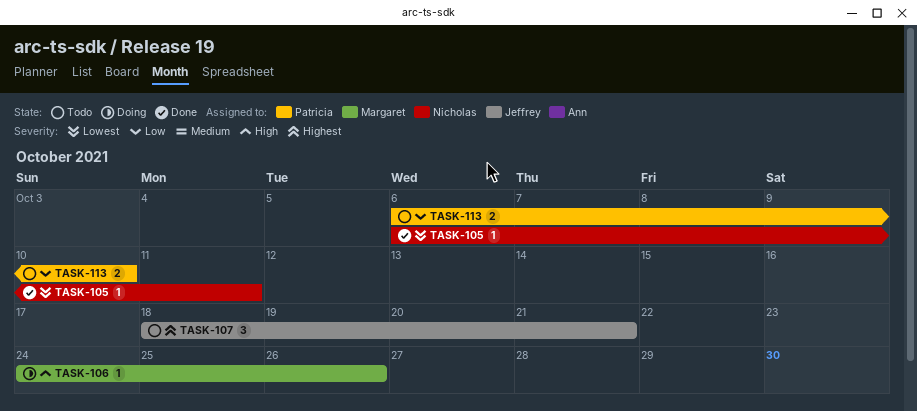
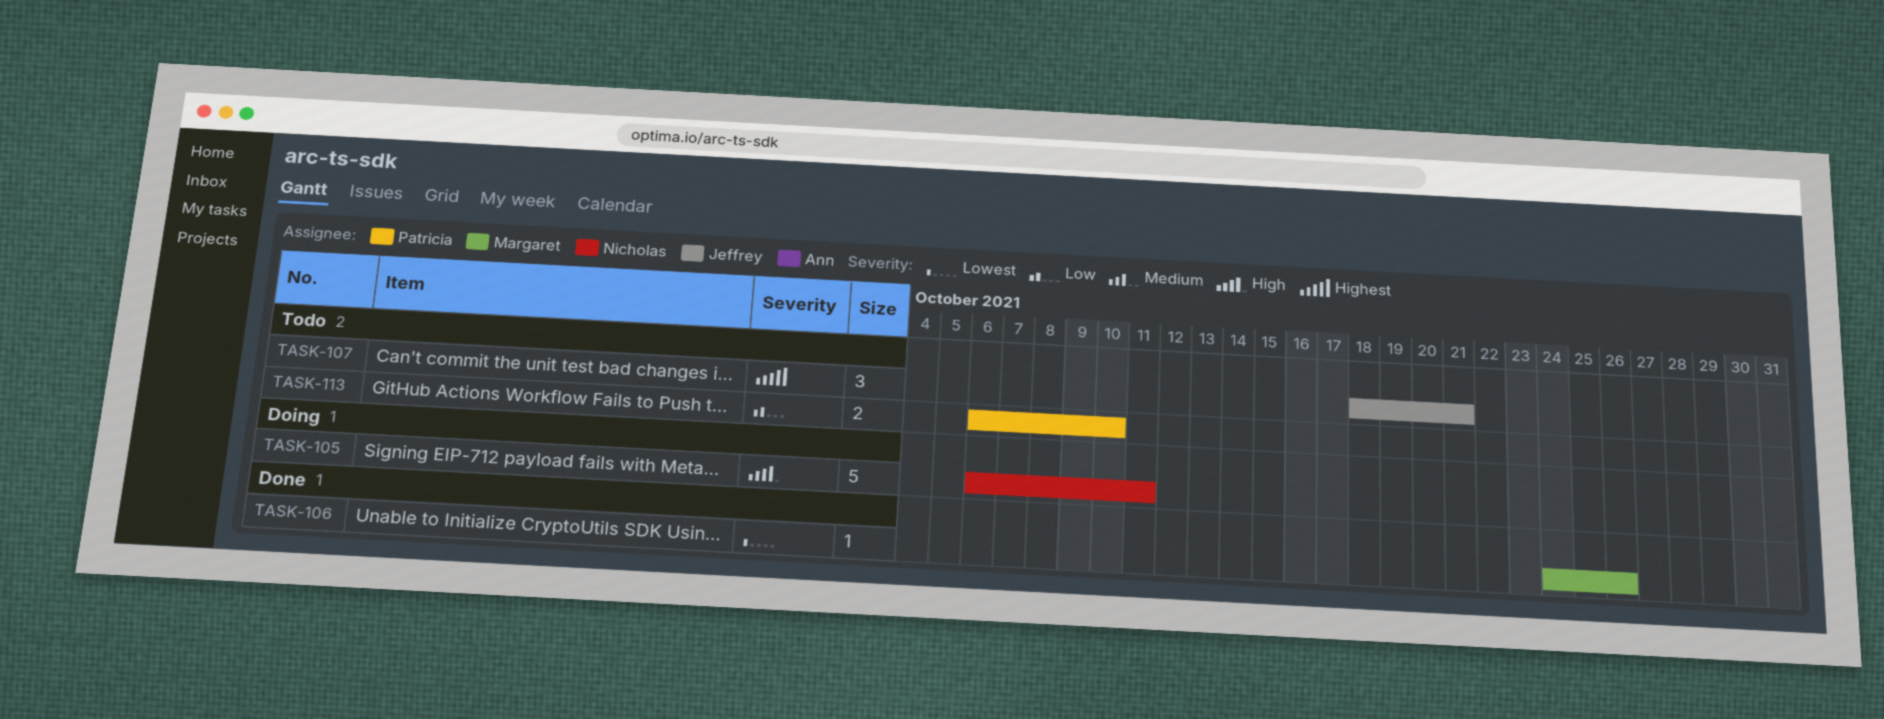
TASK-105, status: Done -> Doing
TASK-105, priority: Lowest -> High
TASK-105, estimate: 1 -> 5
TASK-106, status: Doing -> Done
TASK-106, priority: High -> Lowest

